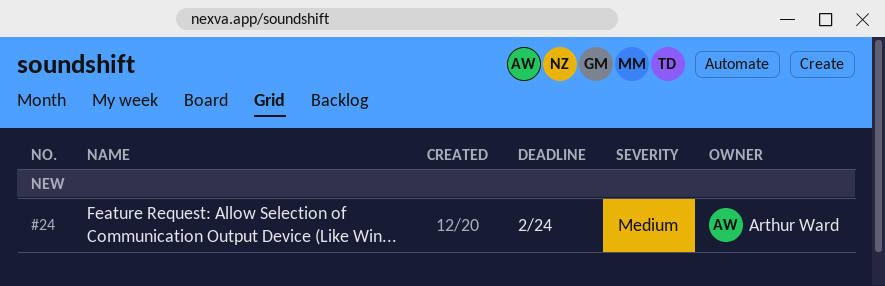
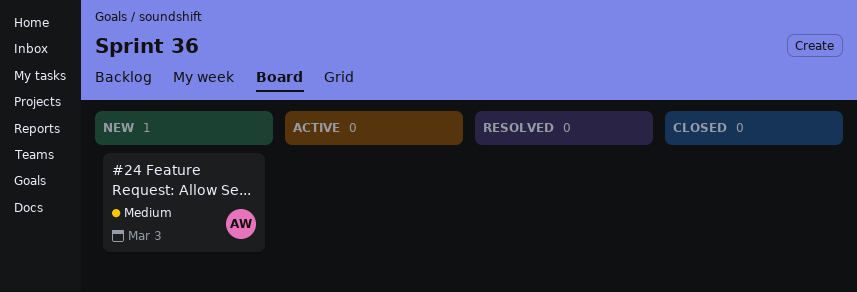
#24, due: Feb 24 -> Mar 3

